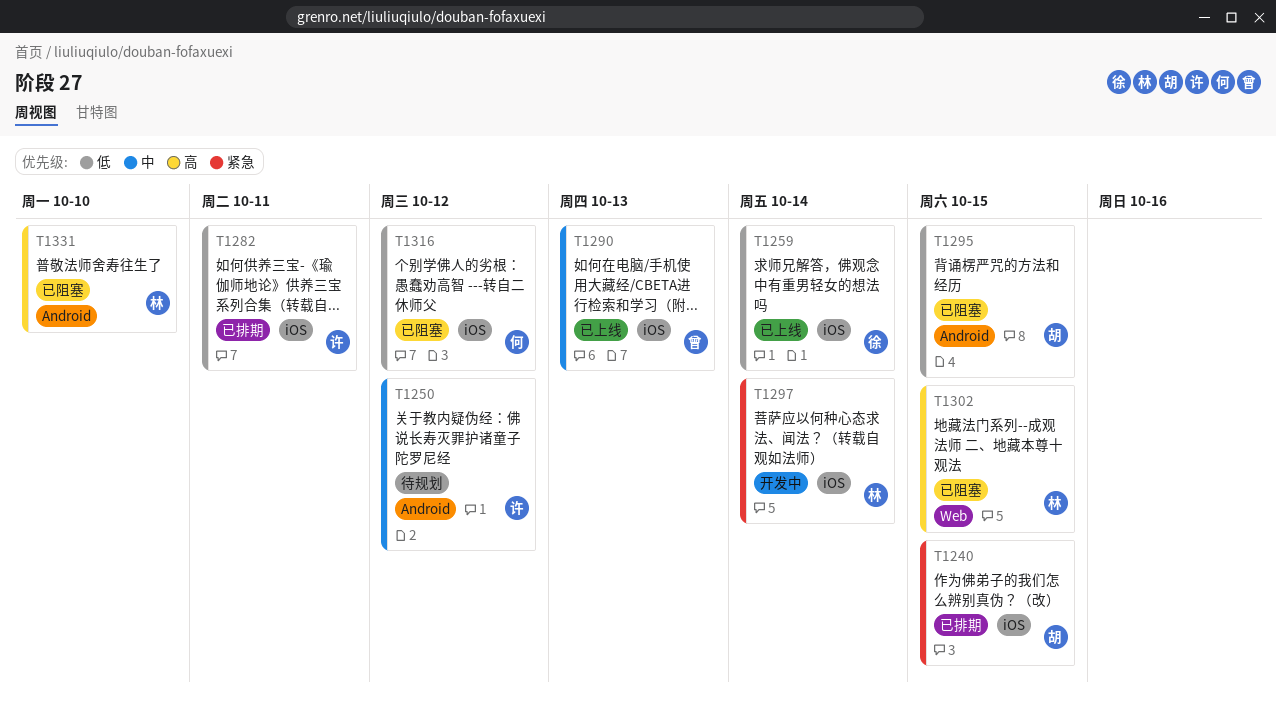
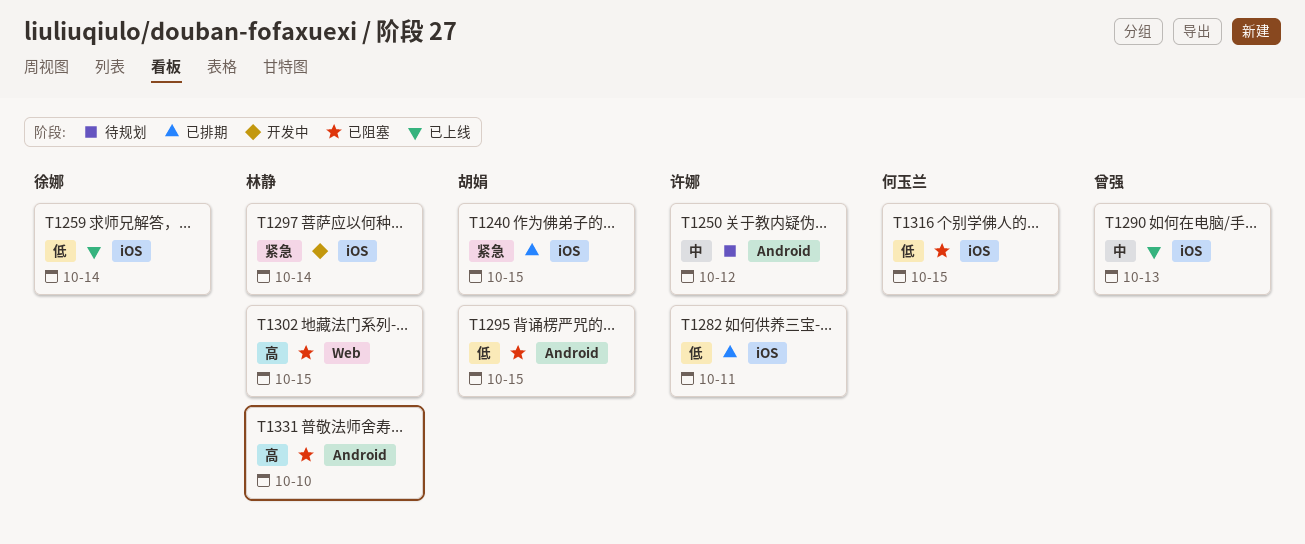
T1316, due: Oct 12 -> Oct 15

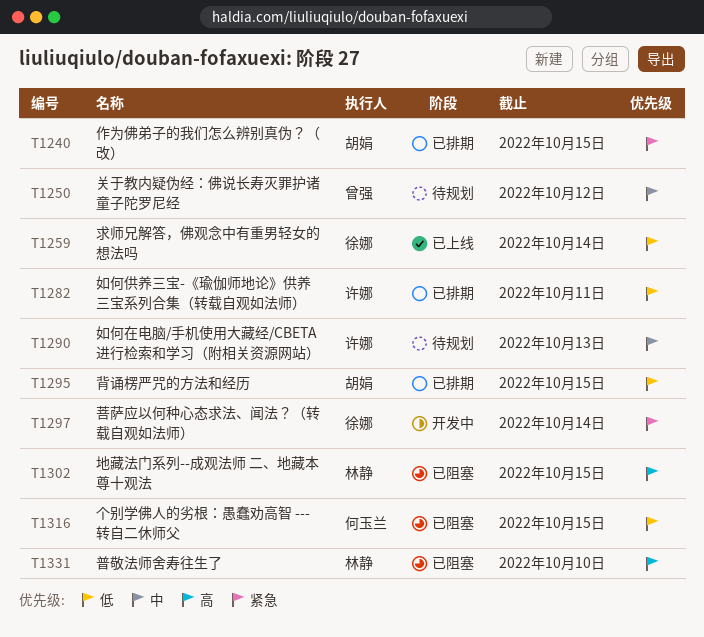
T1250, owner: 许娜 -> 曾强
T1290, status: 已上线 -> 待规划
T1290, owner: 曾强 -> 许娜
T1295, status: 已阻塞 -> 已排期
T1297, owner: 林静 -> 徐娜

